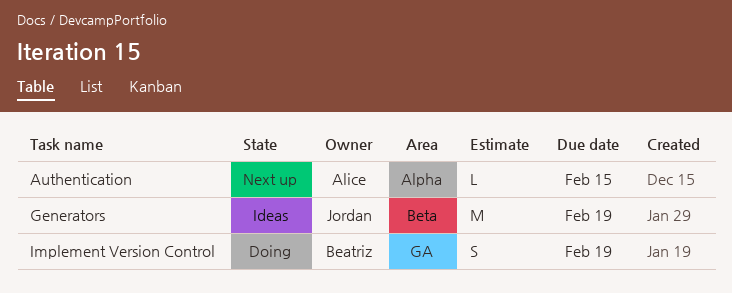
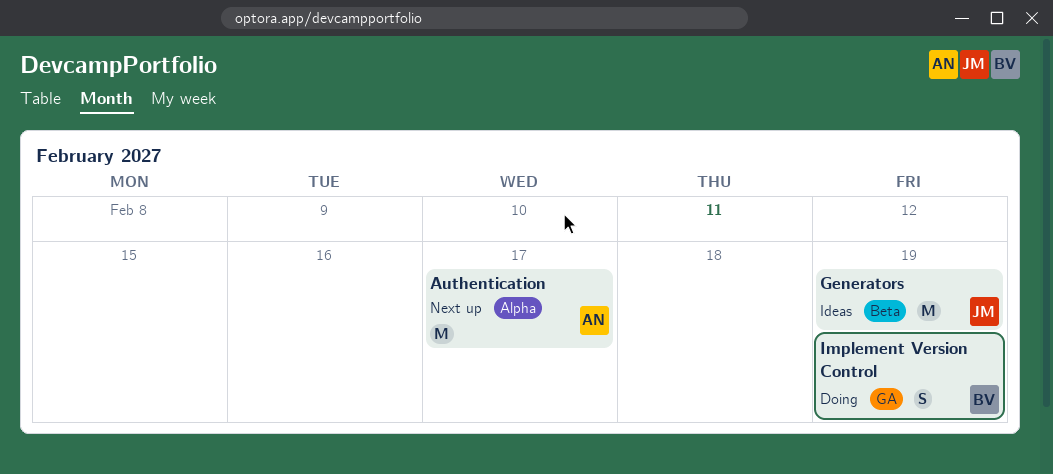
Authentication, estimate: L -> M
Authentication, due: Feb 15 -> Feb 17

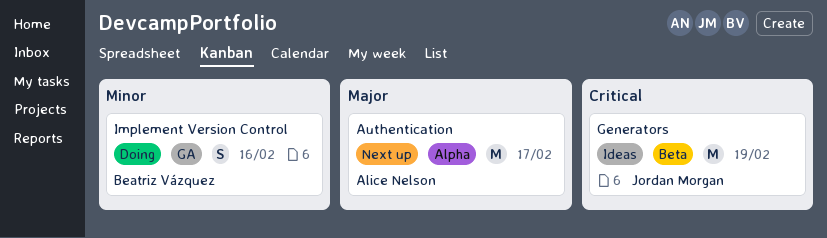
Implement Version Control, due: Feb 19 -> Feb 16

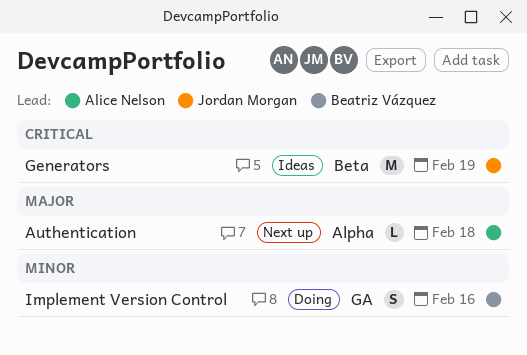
Authentication, estimate: M -> L
Authentication, due: Feb 17 -> Feb 18

